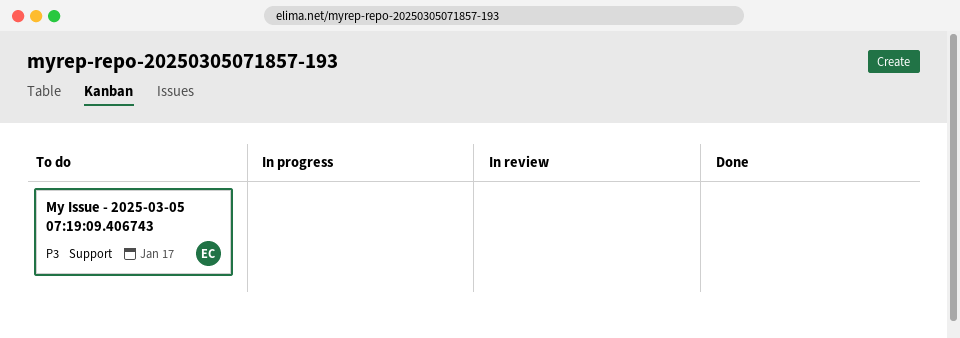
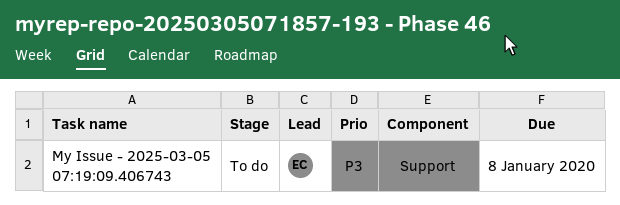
My Issue - 2025-03-05 07:19:09.406743, due: Jan 17 -> Jan 8

